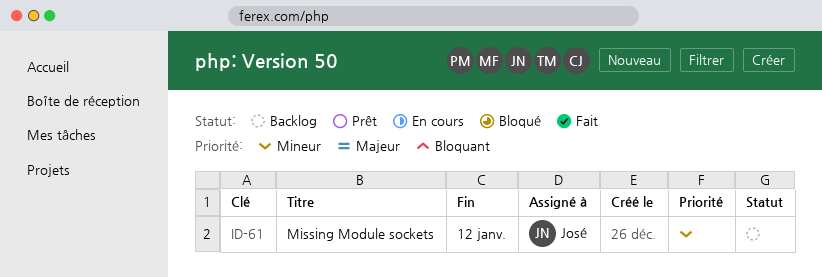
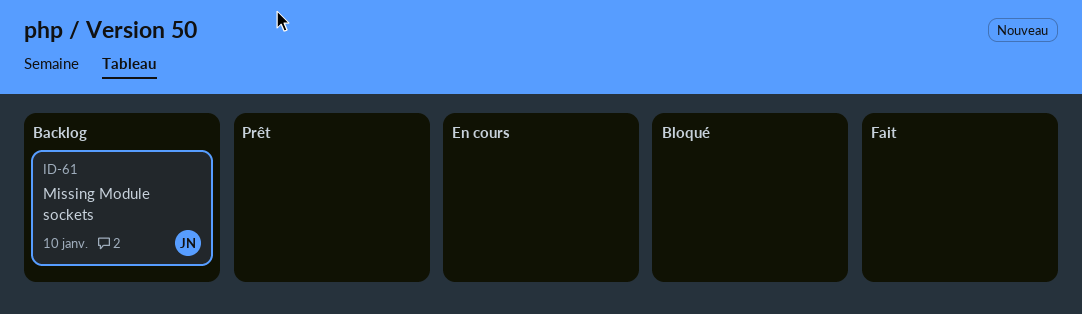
ID-61, due: Jan 12 -> Jan 10

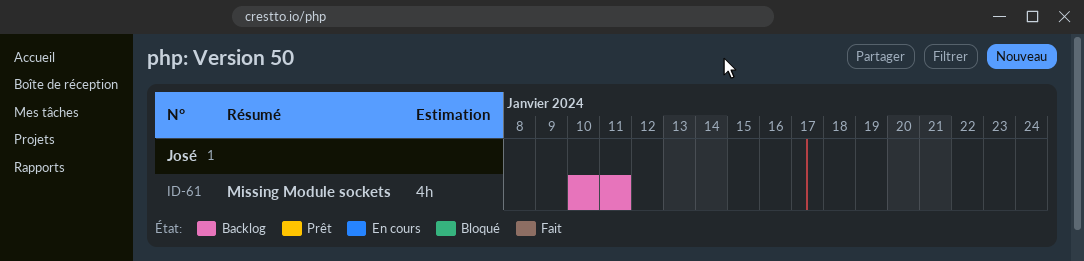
ID-61, due: Jan 10 -> Jan 11

